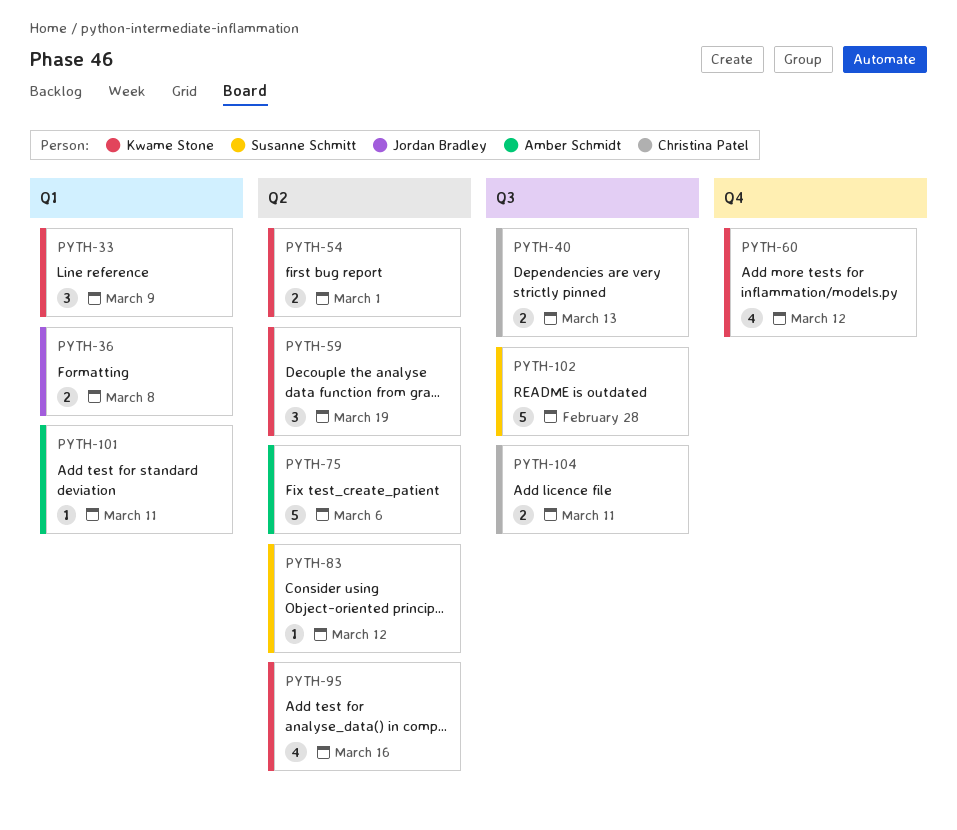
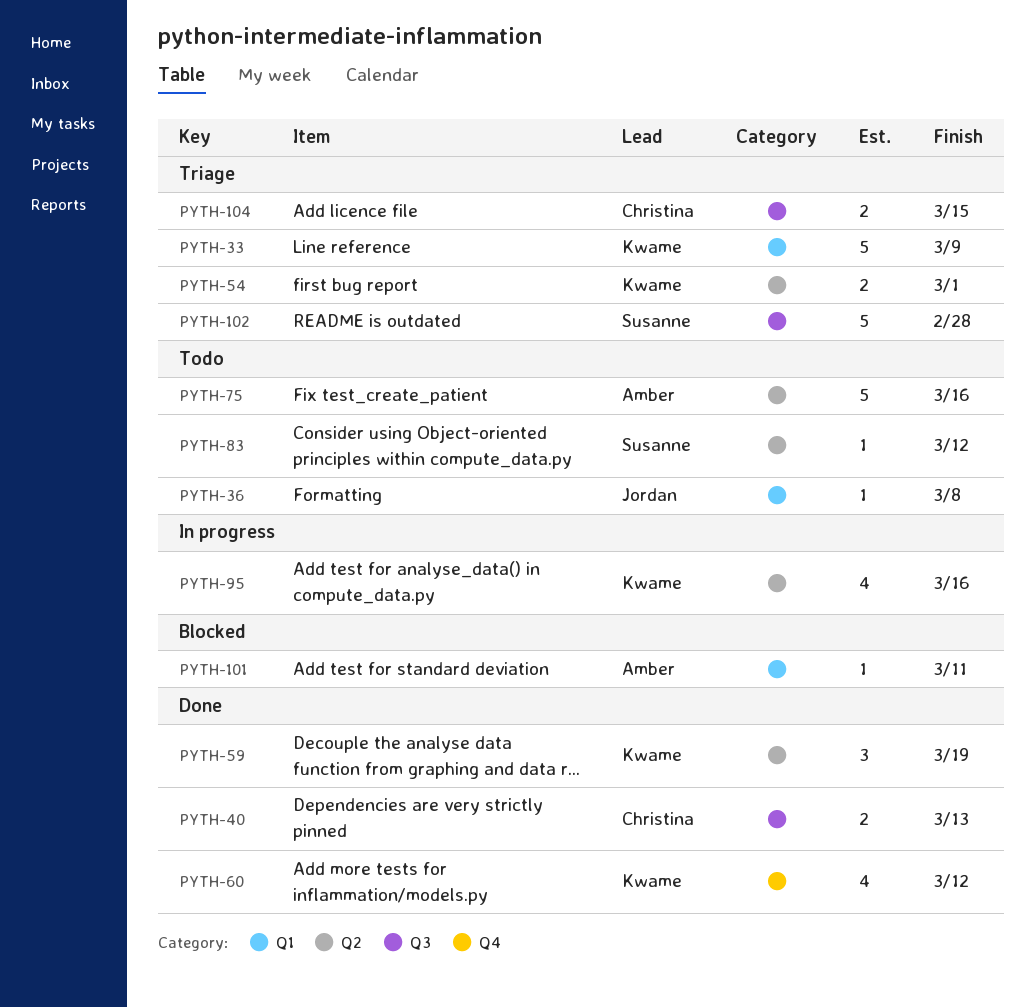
PYTH-33, estimate: 3 -> 5
PYTH-36, estimate: 2 -> 1
PYTH-75, due: Mar 6 -> Mar 16
PYTH-104, due: Mar 11 -> Mar 15

